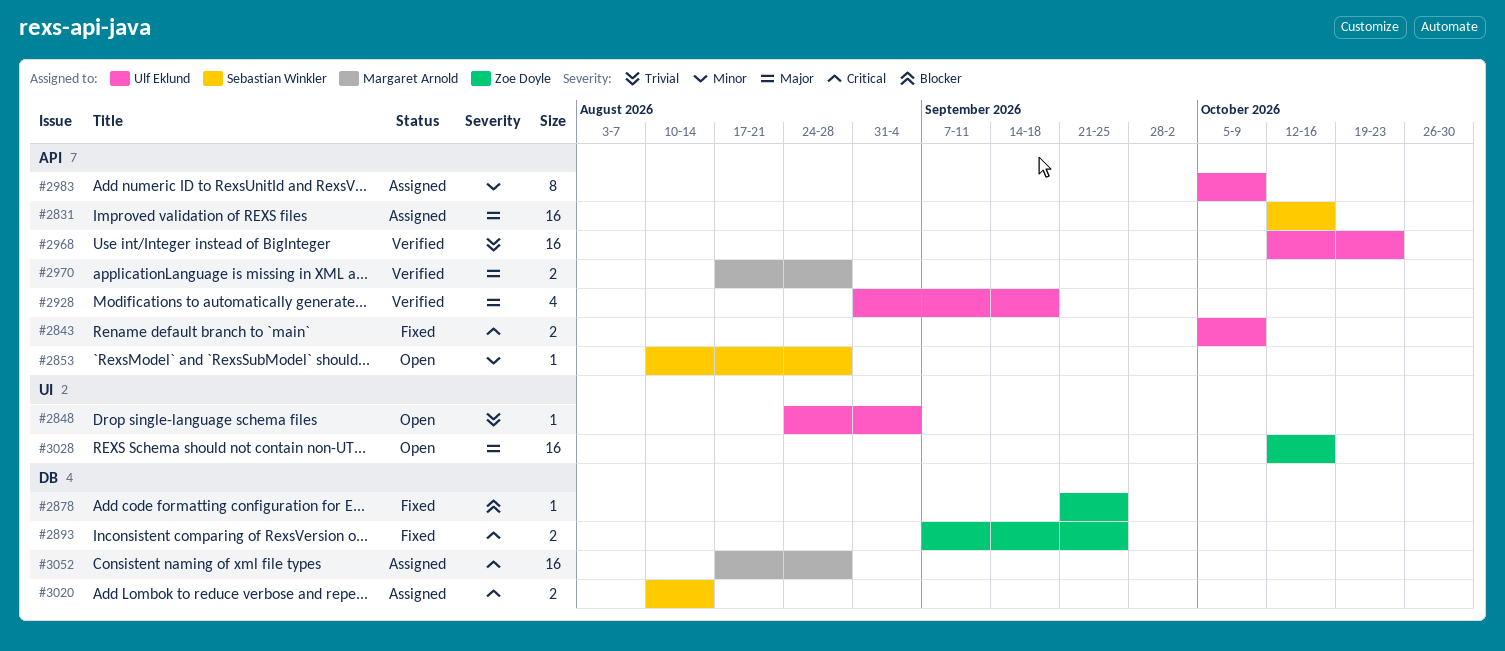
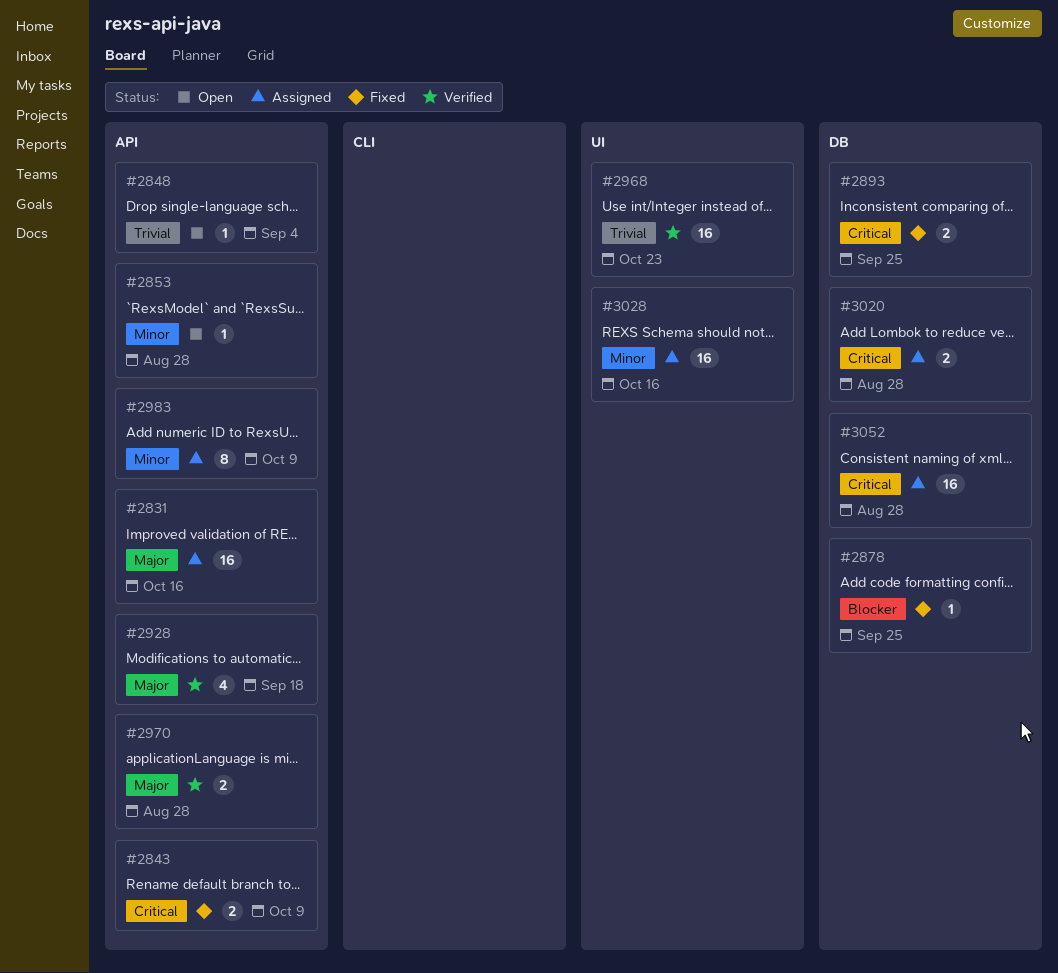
#2848, label: UI -> API
#2968, label: API -> UI
#3020, due: Aug 14 -> Aug 28
#3028, status: Open -> Assigned
#3028, priority: Major -> Minor

